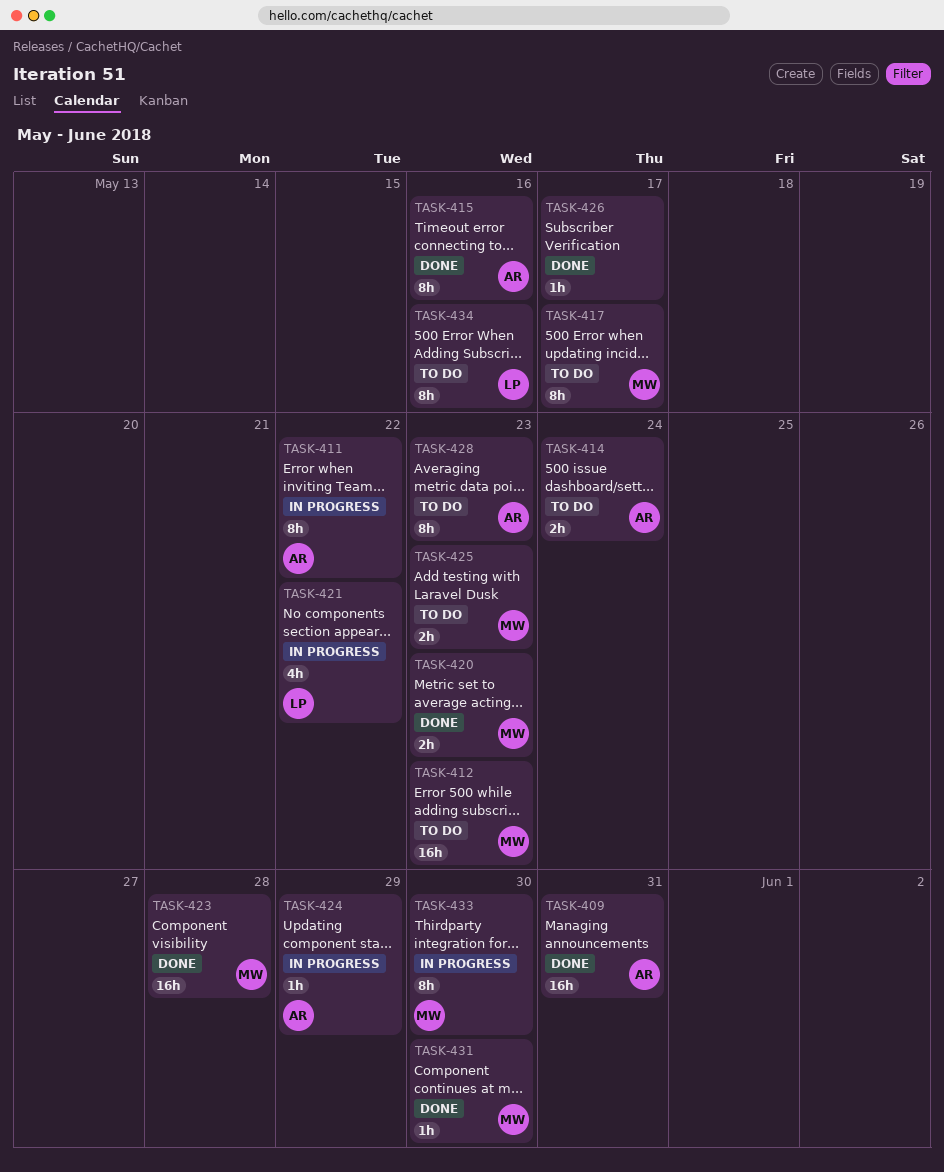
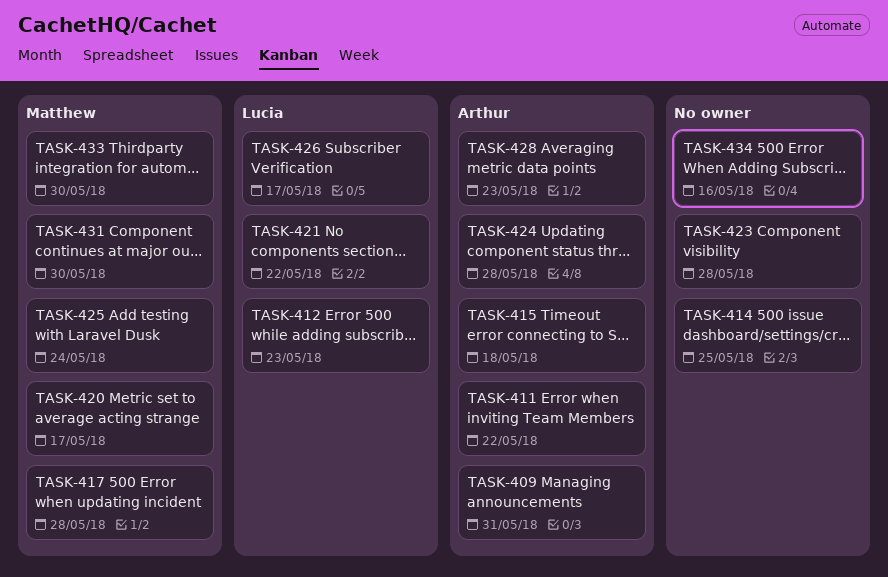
TASK-412, owner: Matthew -> Lucia
TASK-414, owner: Arthur -> none
TASK-414, due: May 24 -> May 25
TASK-415, due: May 16 -> May 18
TASK-417, due: May 17 -> May 28
TASK-420, due: May 23 -> May 17
TASK-423, owner: Matthew -> none
TASK-424, due: May 29 -> May 28
TASK-425, due: May 23 -> May 24
TASK-426, owner: none -> Lucia
TASK-434, owner: Lucia -> none

